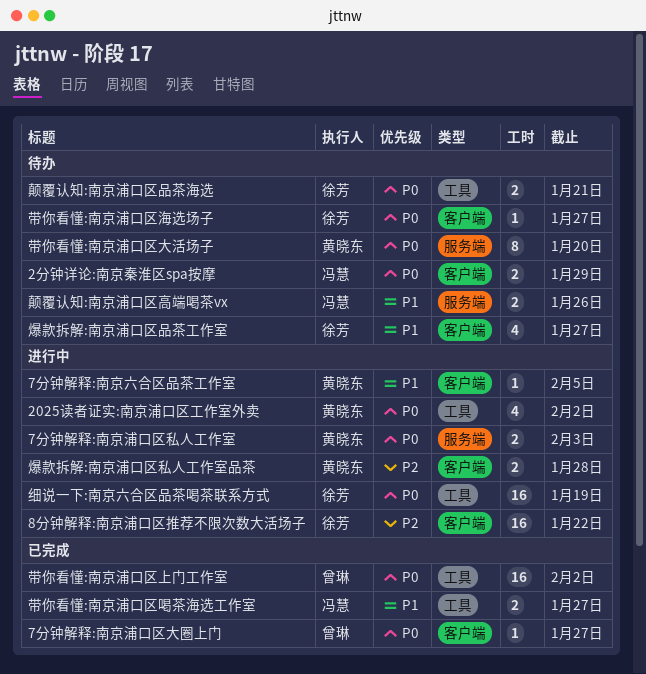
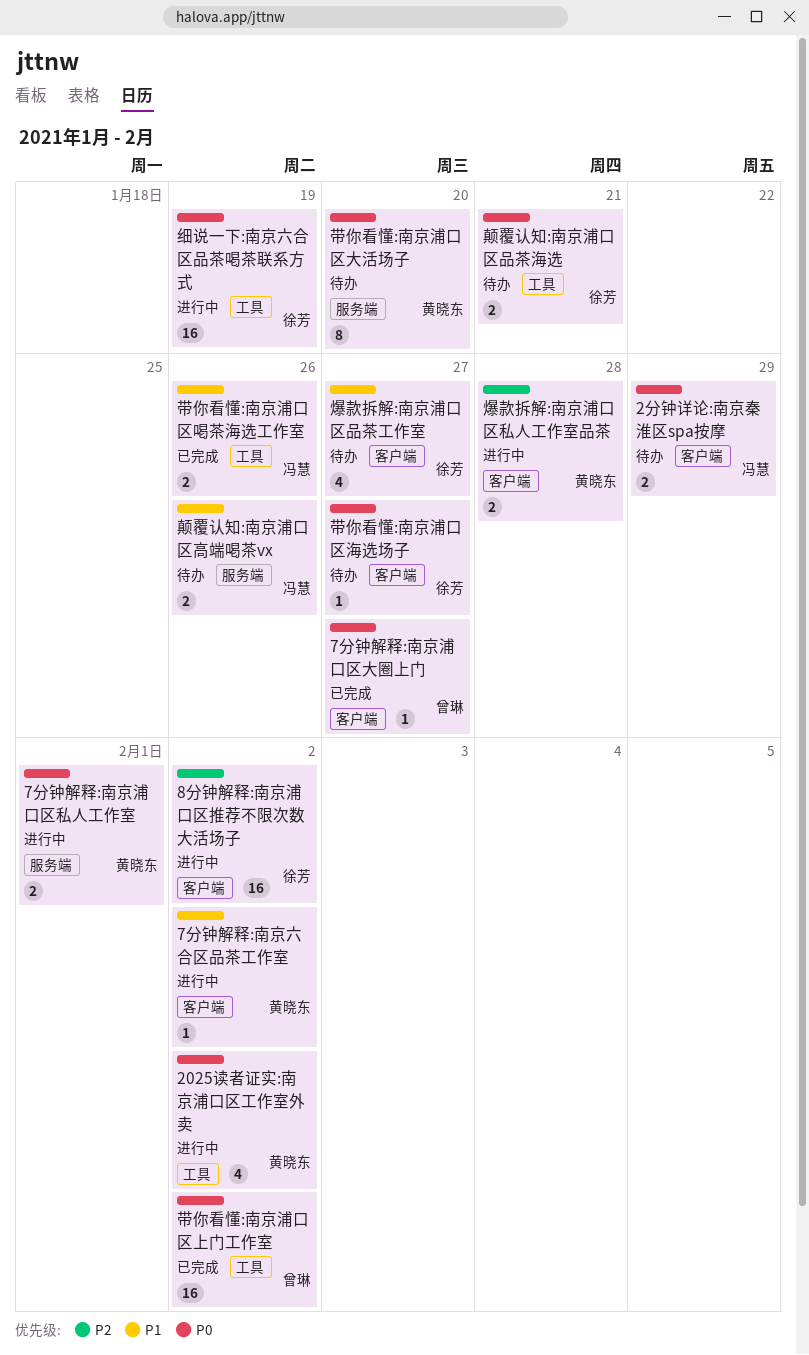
7分钟解释:南京六合区品茶工作室, due: Feb 5 -> Feb 2
7分钟解释:南京浦口区私人工作室, due: Feb 3 -> Feb 1
8分钟解释:南京浦口区推荐不限次数大活场子, due: Jan 22 -> Feb 2
带你看懂:南京浦口区喝茶海选工作室, due: Jan 27 -> Jan 26

